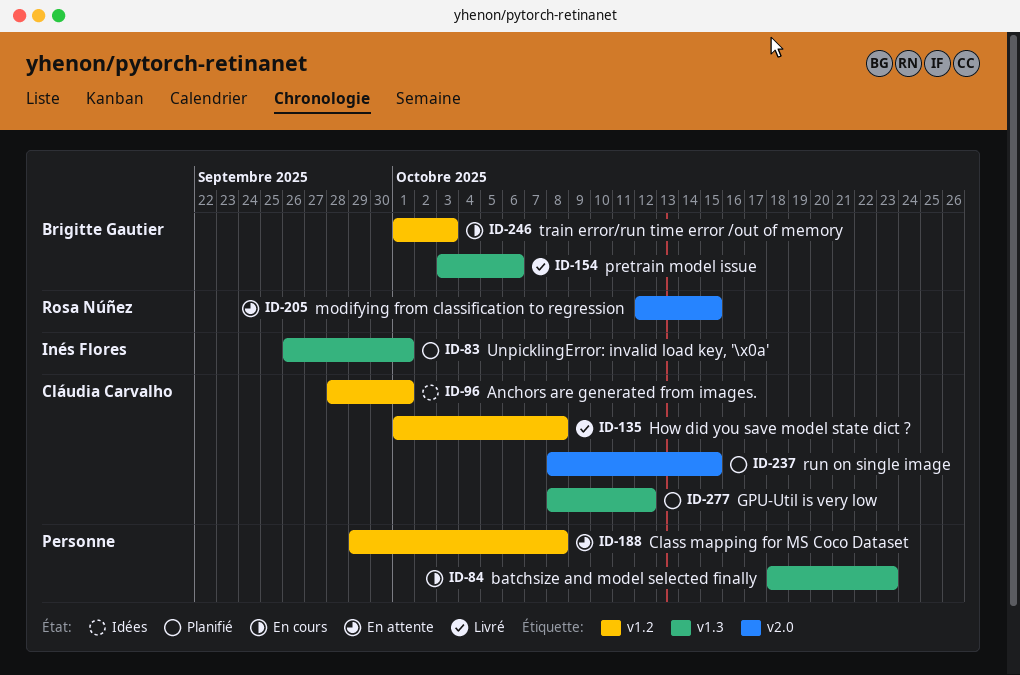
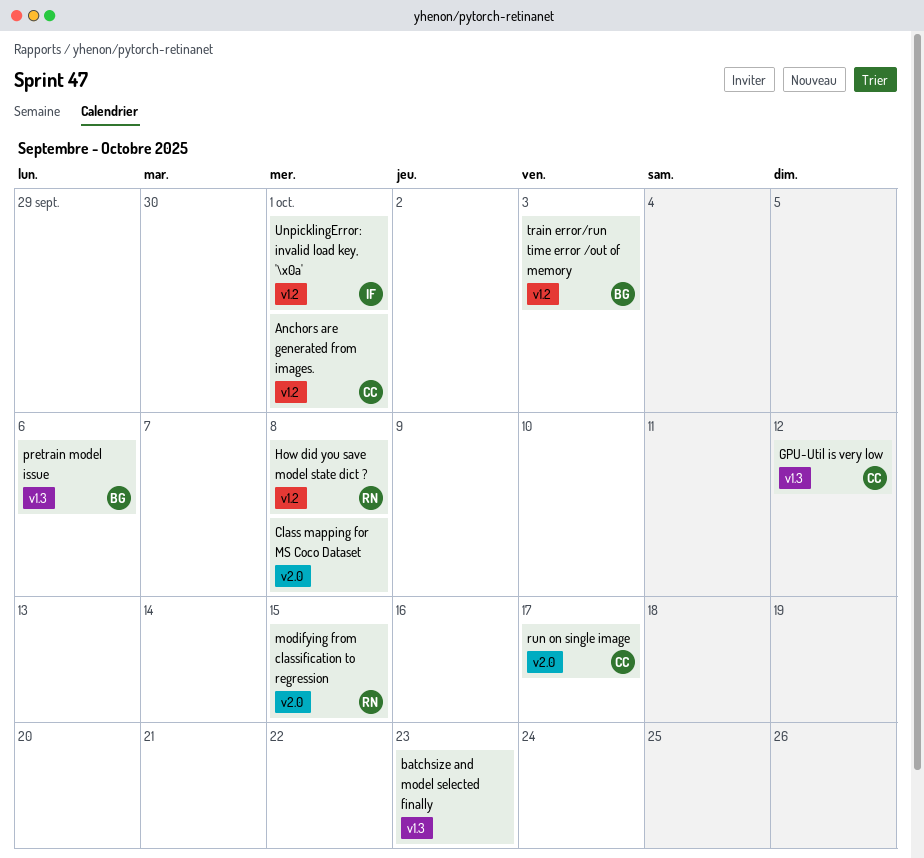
Class mapping for MS Coco Dataset, label: v1.2 -> v2.0
How did you save model state dict ?, owner: Cláudia Carvalho -> Rosa Núñez
run on single image, due: Oct 15 -> Oct 17
UnpicklingError: invalid load key, '\x0a', label: v1.3 -> v1.2

